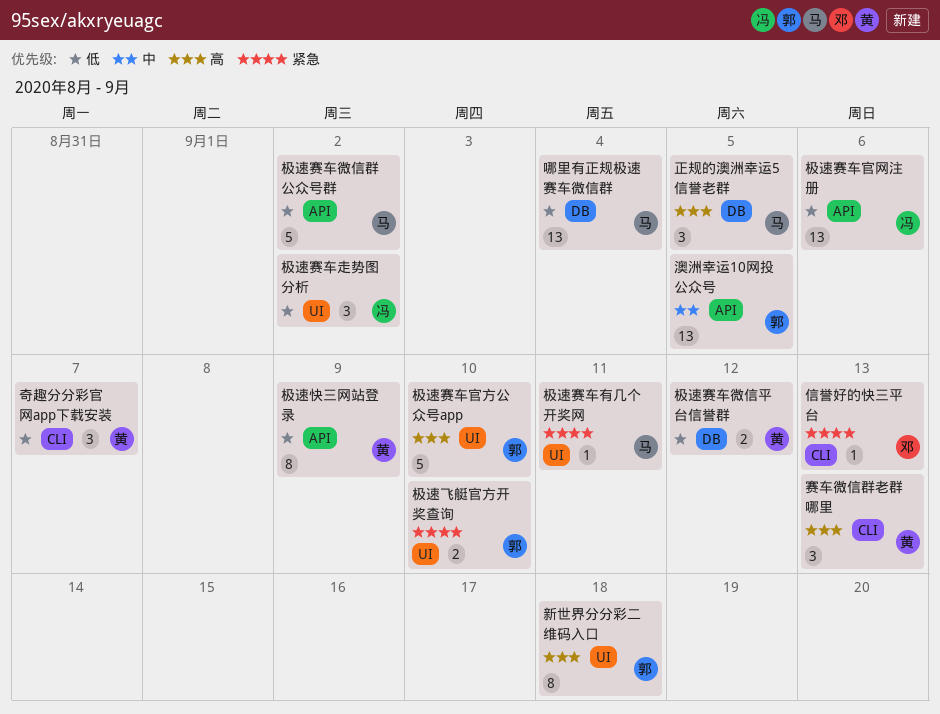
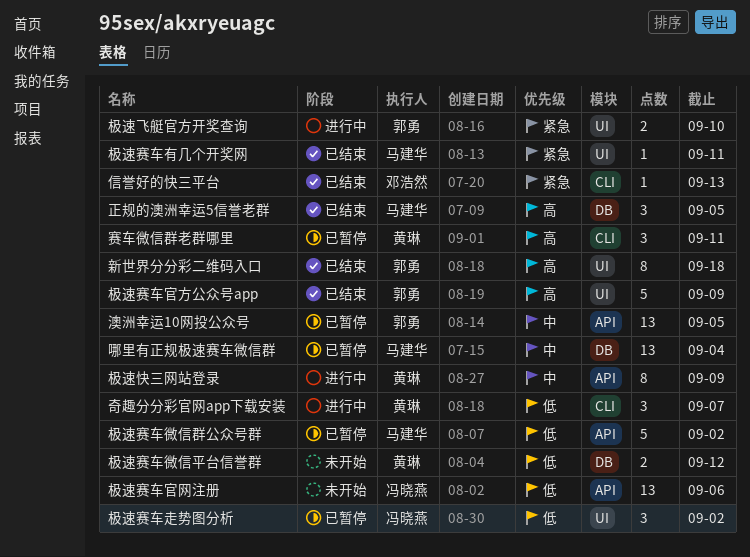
哪里有正规极速赛车微信群, priority: 低 -> 中
极速快三网站登录, priority: 低 -> 中
极速赛车官方公众号app, due: Sep 10 -> Sep 9
赛车微信群老群哪里, due: Sep 13 -> Sep 11

